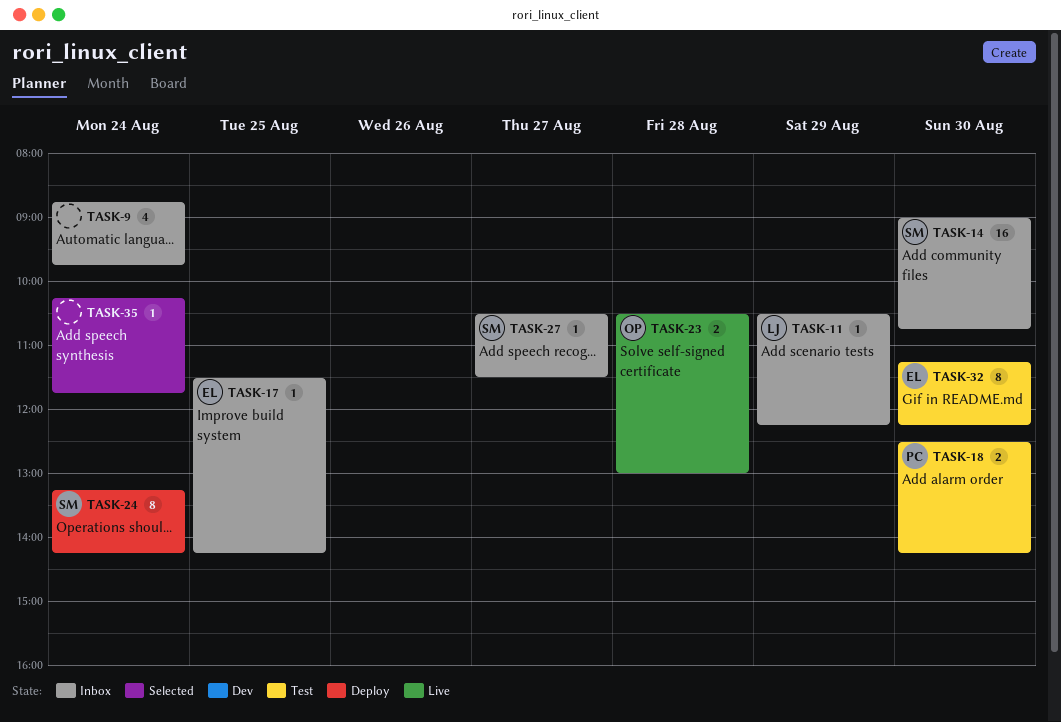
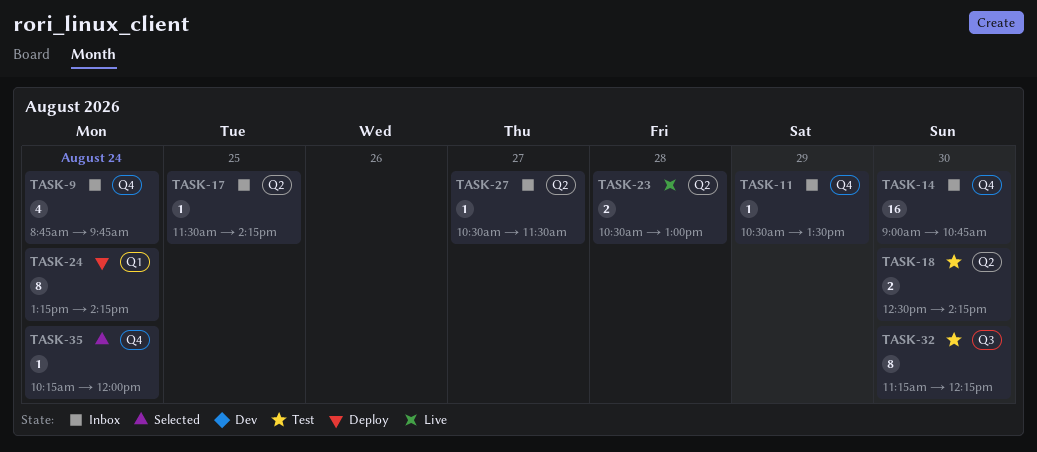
TASK-11, ends: 12:15 -> 13:30
TASK-35, ends: 11:45 -> 12:00

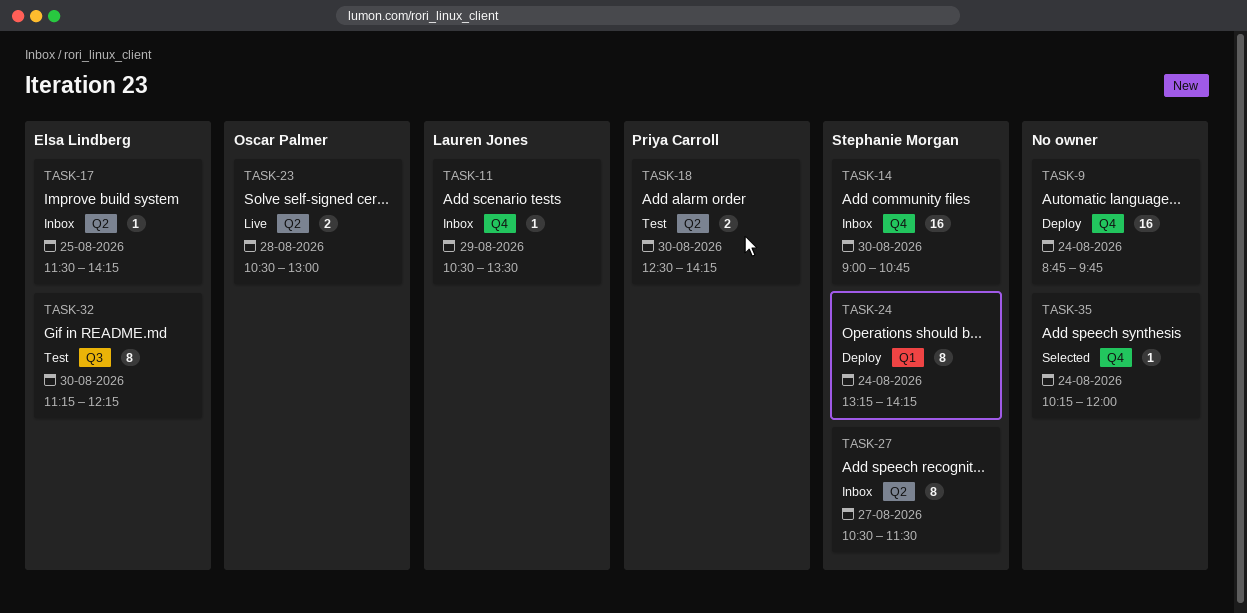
TASK-9, status: Inbox -> Deploy
TASK-9, estimate: 4 -> 16
TASK-27, estimate: 1 -> 8

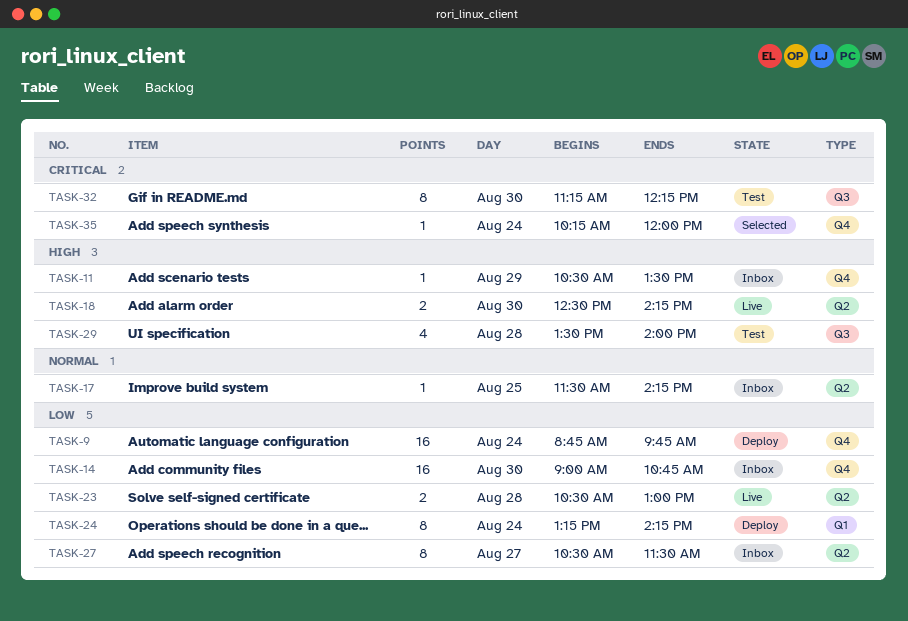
TASK-18, status: Test -> Live
TASK-29: none -> present

